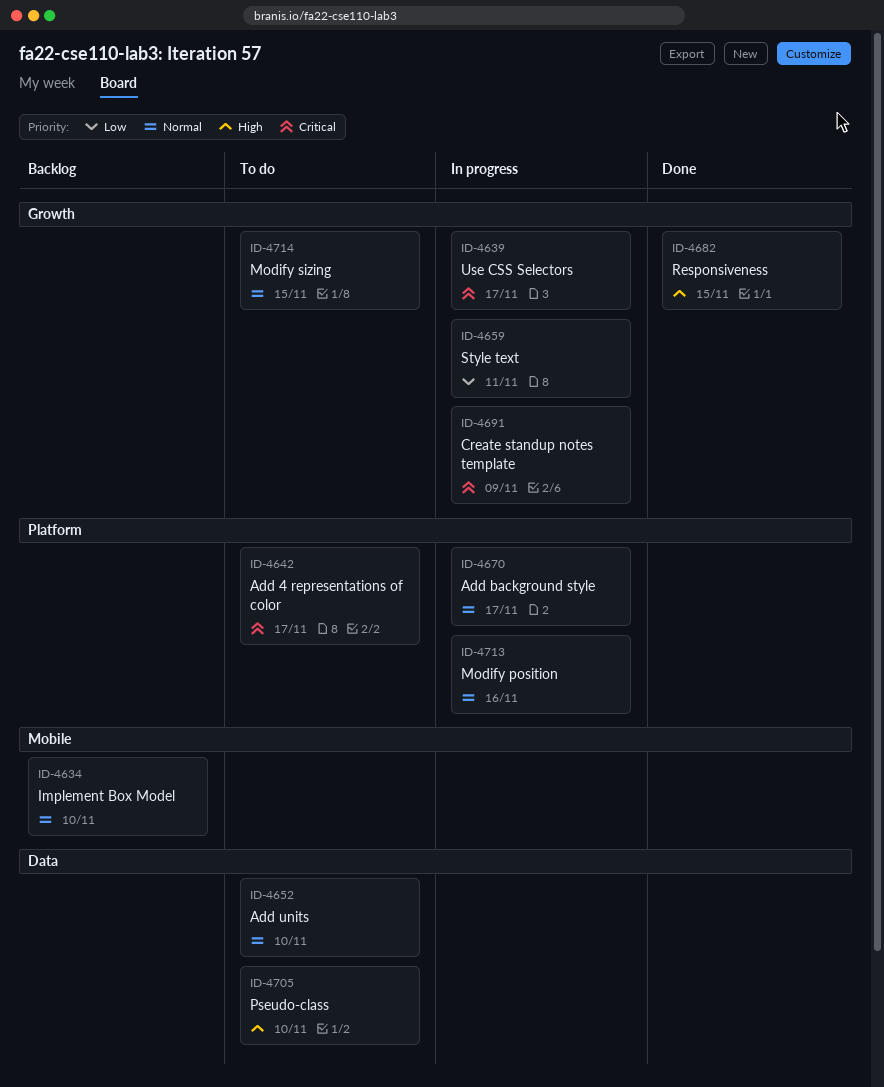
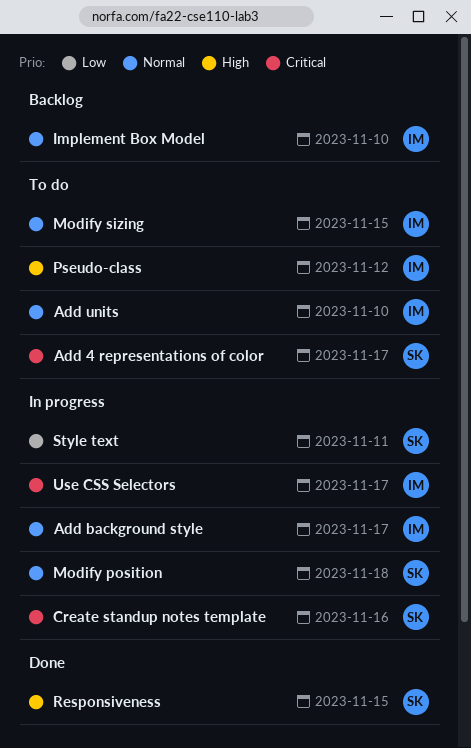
Create standup notes template, due: Nov 9 -> Nov 16
Modify position, due: Nov 16 -> Nov 18
Pseudo-class, due: Nov 10 -> Nov 12

